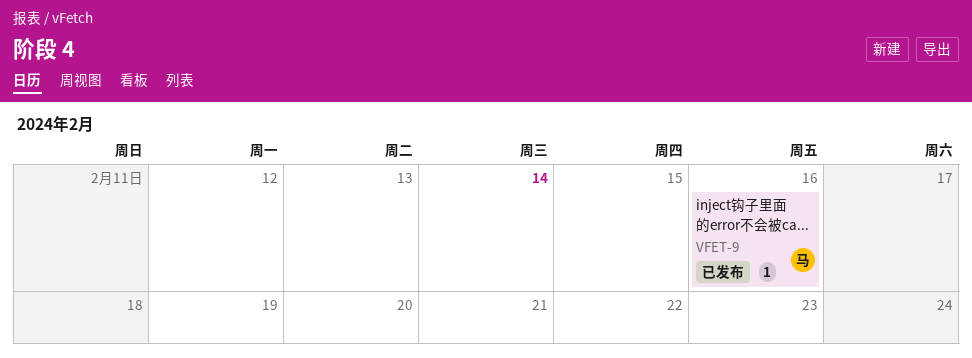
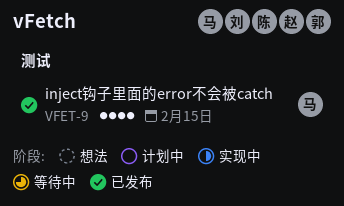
VFET-9, estimate: 1 -> 4
VFET-9, due: Feb 16 -> Feb 15

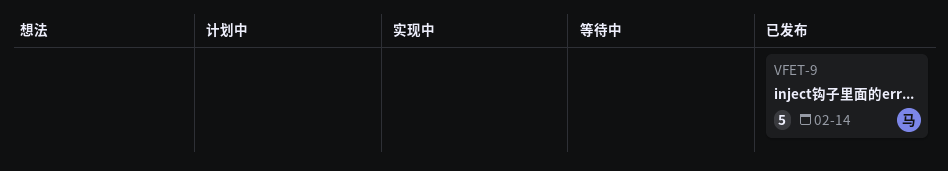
VFET-9, estimate: 4 -> 5
VFET-9, due: Feb 15 -> Feb 14

